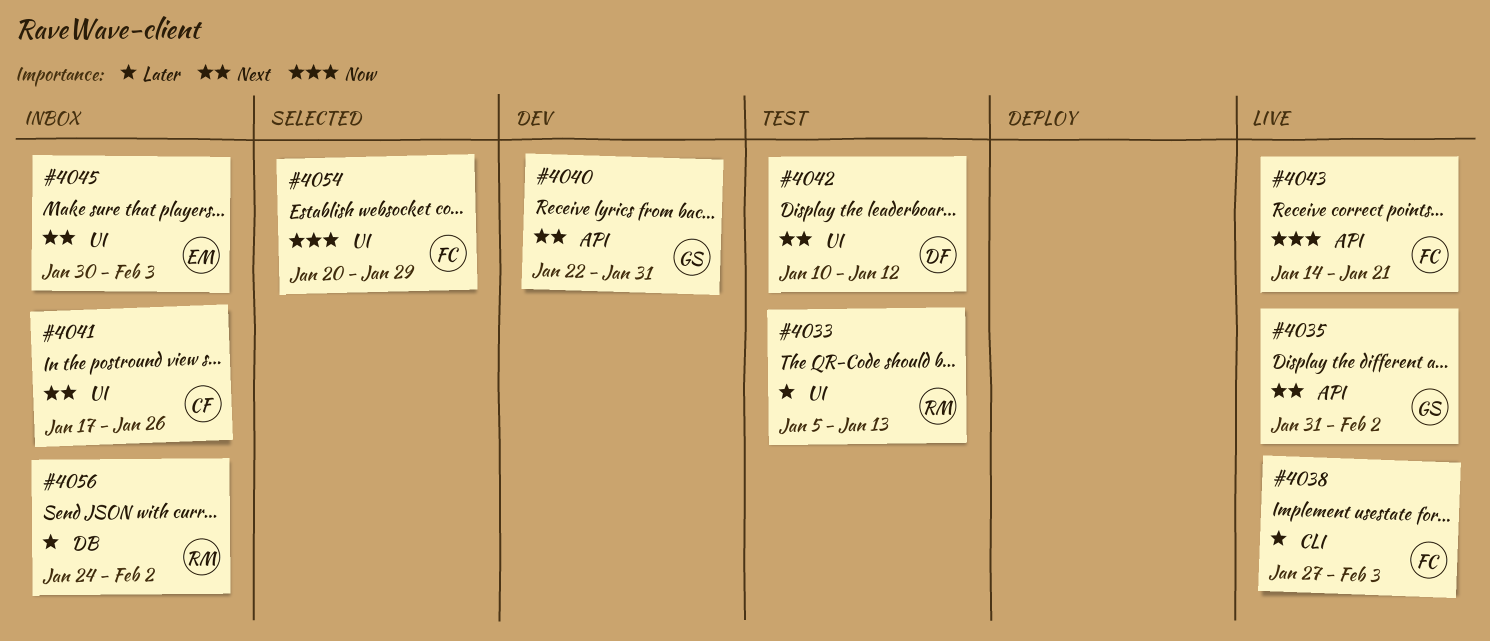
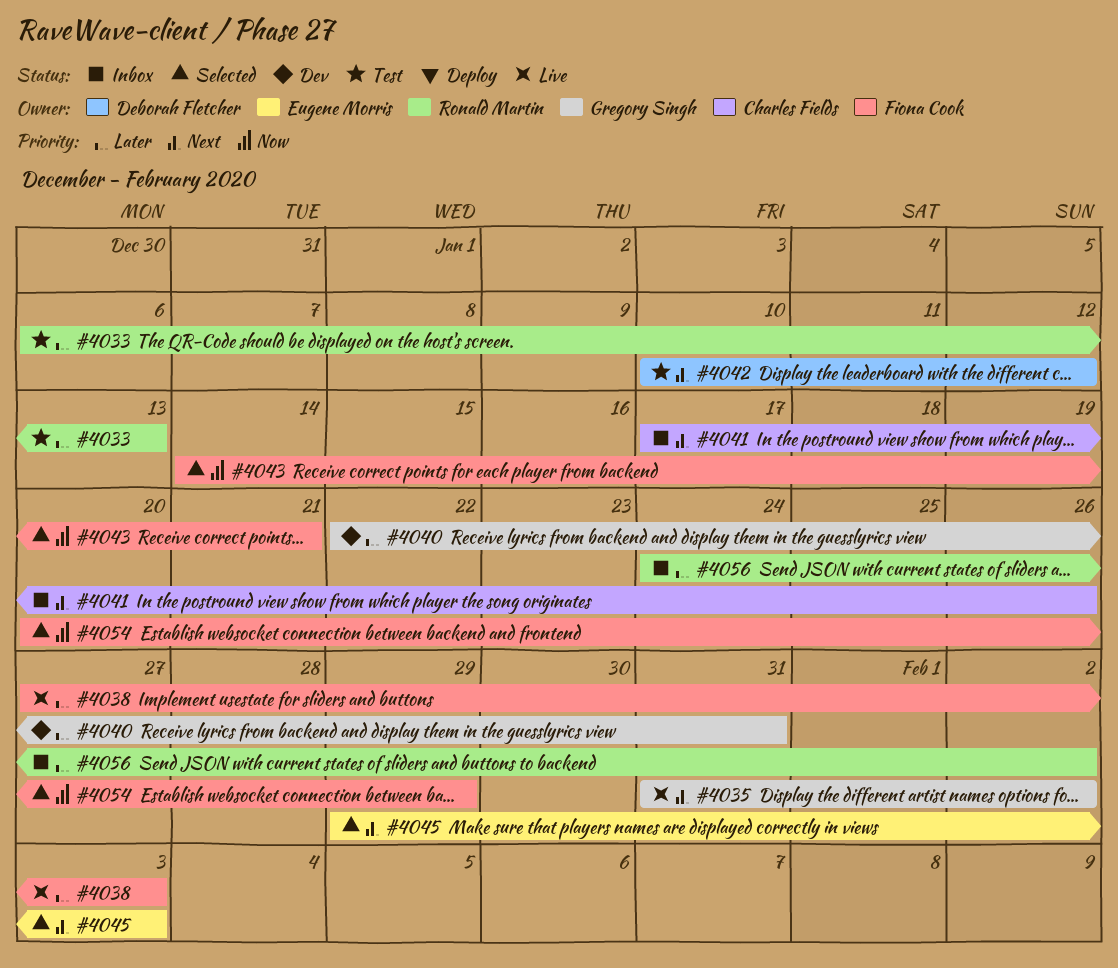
#4033, start: Jan 5 -> Jan 6
#4040, priority: Next -> Later
#4043, status: Live -> Selected
#4045, status: Inbox -> Selected
#4045, start: Jan 30 -> Jan 29

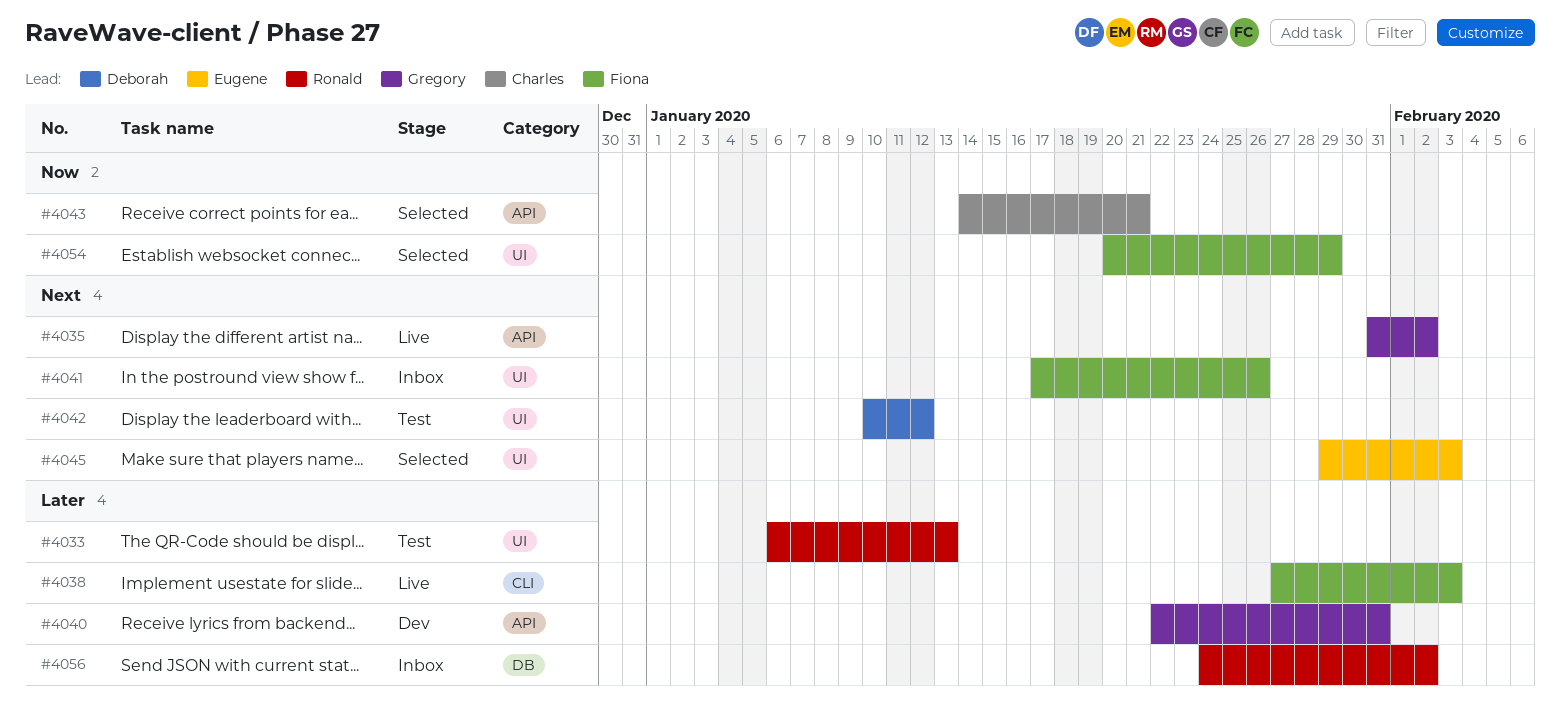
#4041, owner: Charles Fields -> Fiona Cook
#4043, owner: Fiona Cook -> Charles Fields

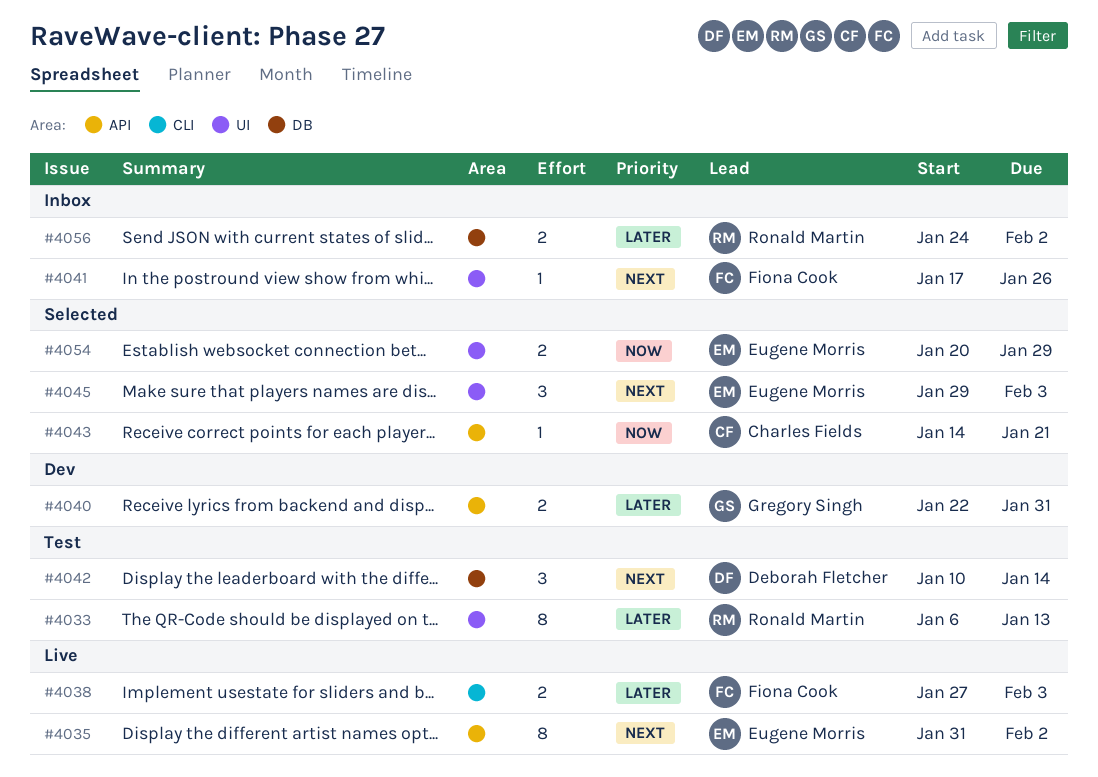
#4035, owner: Gregory Singh -> Eugene Morris
#4042, label: UI -> DB
#4042, due: Jan 12 -> Jan 14
#4054, owner: Fiona Cook -> Eugene Morris

